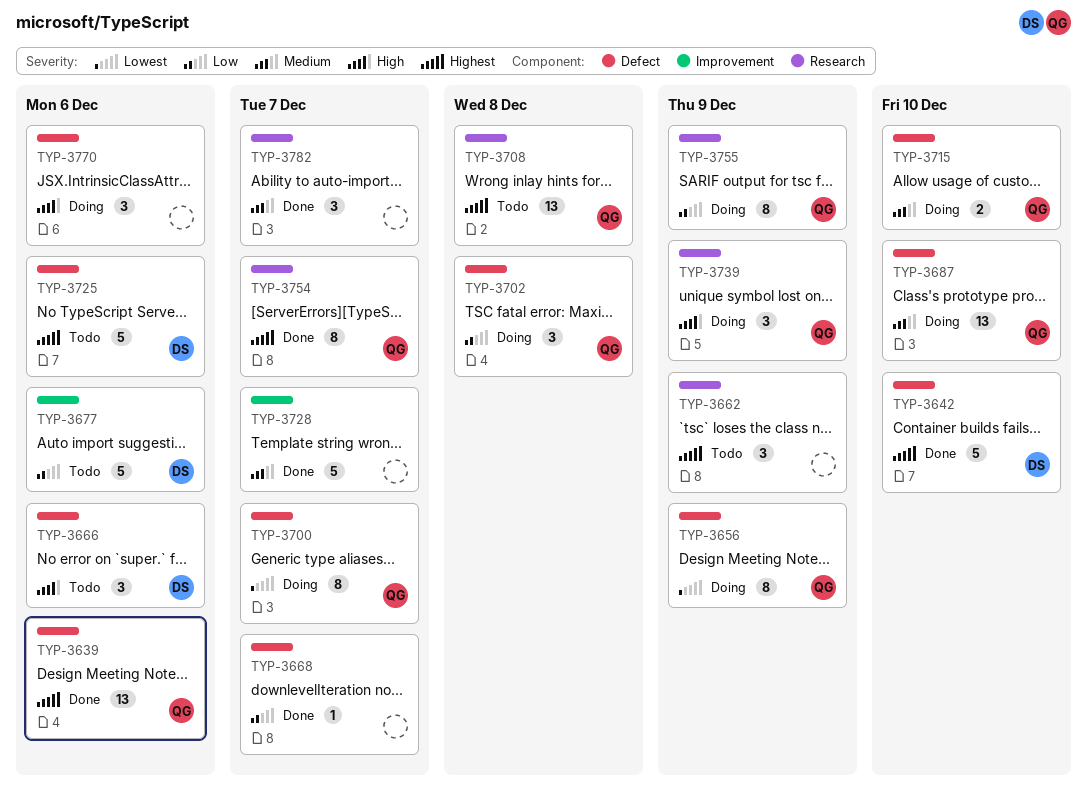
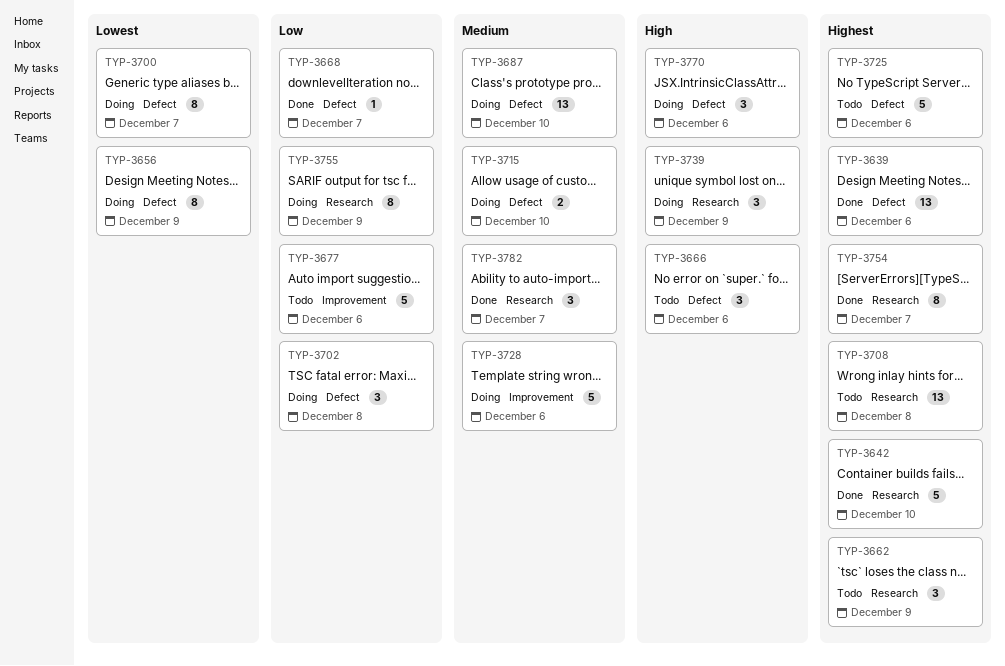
TYP-3642, label: Defect -> Research
TYP-3728, status: Done -> Doing
TYP-3728, due: Dec 7 -> Dec 6

